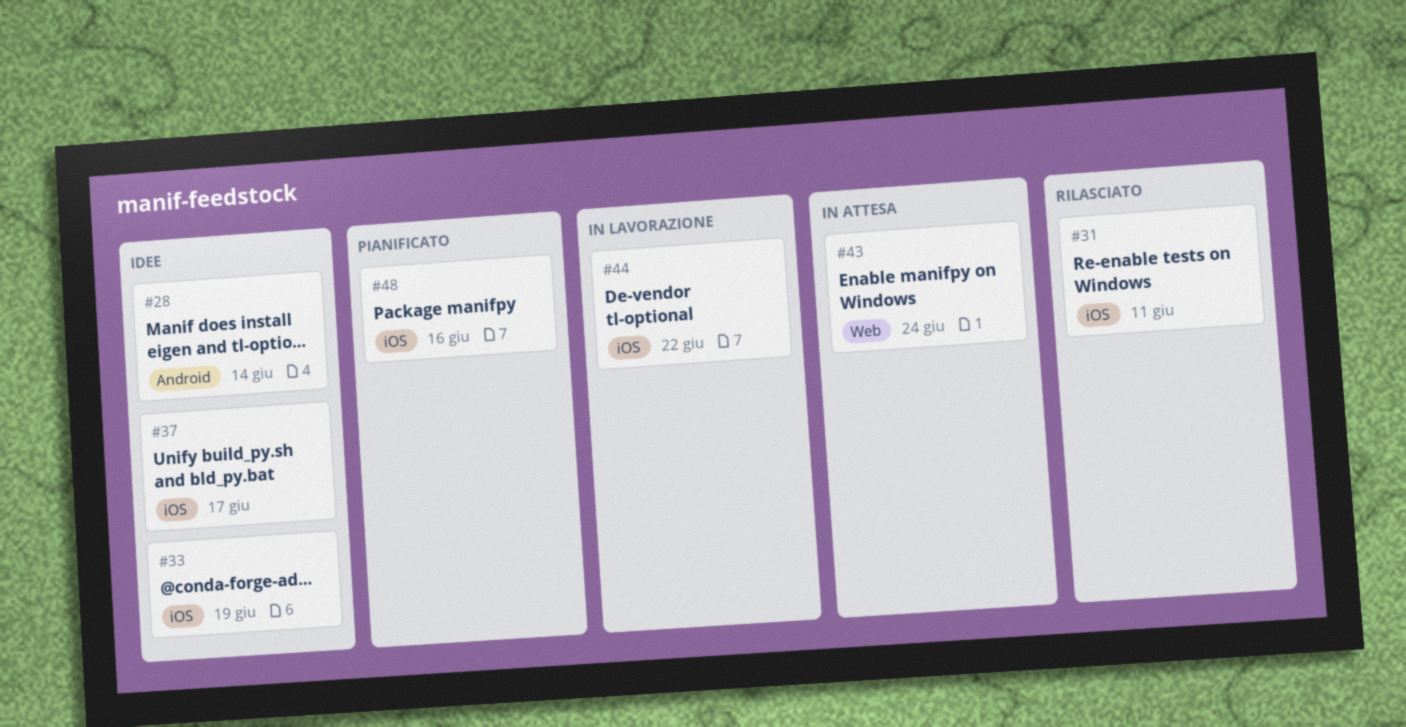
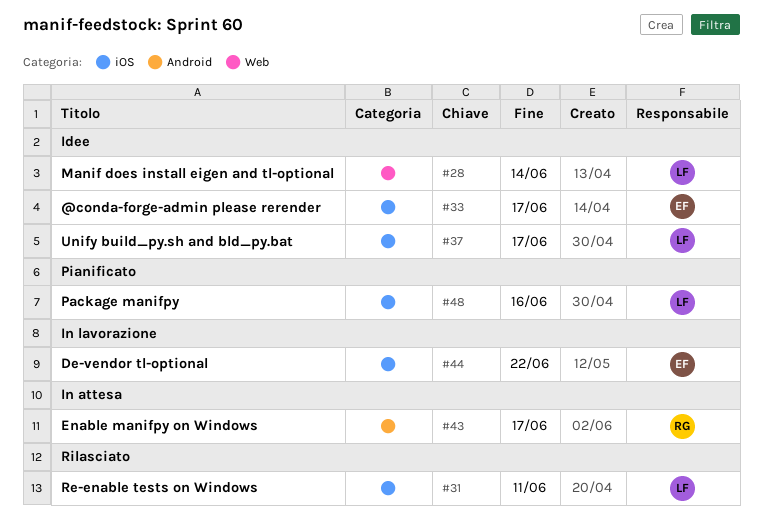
#28, label: Android -> Web
#33, due: Jun 19 -> Jun 17
#43, label: Web -> Android
#43, due: Jun 24 -> Jun 17

